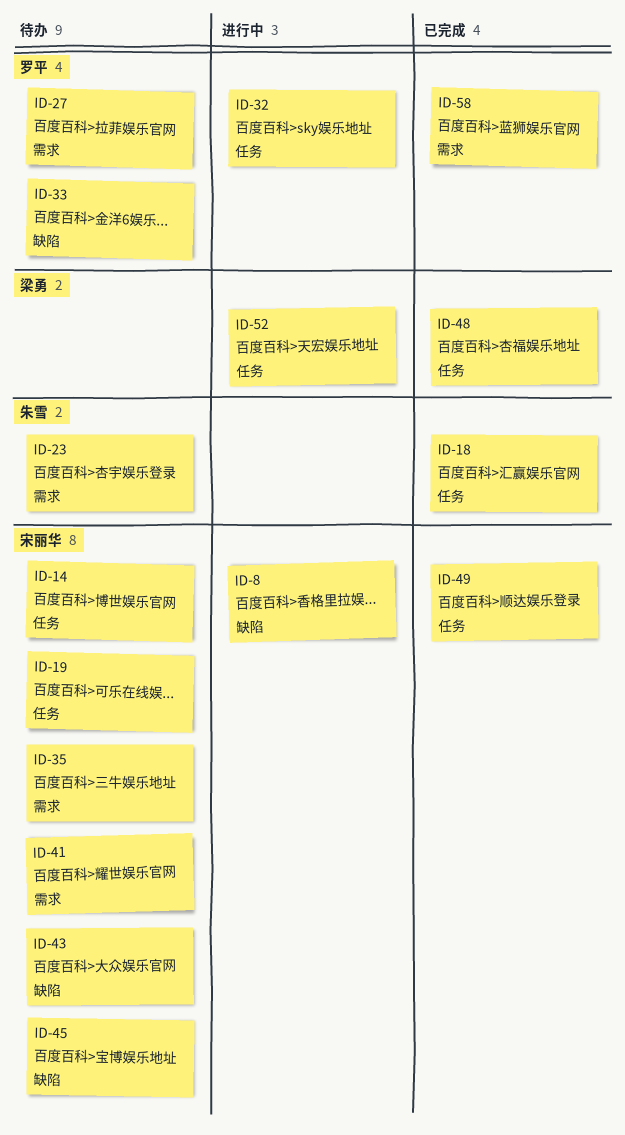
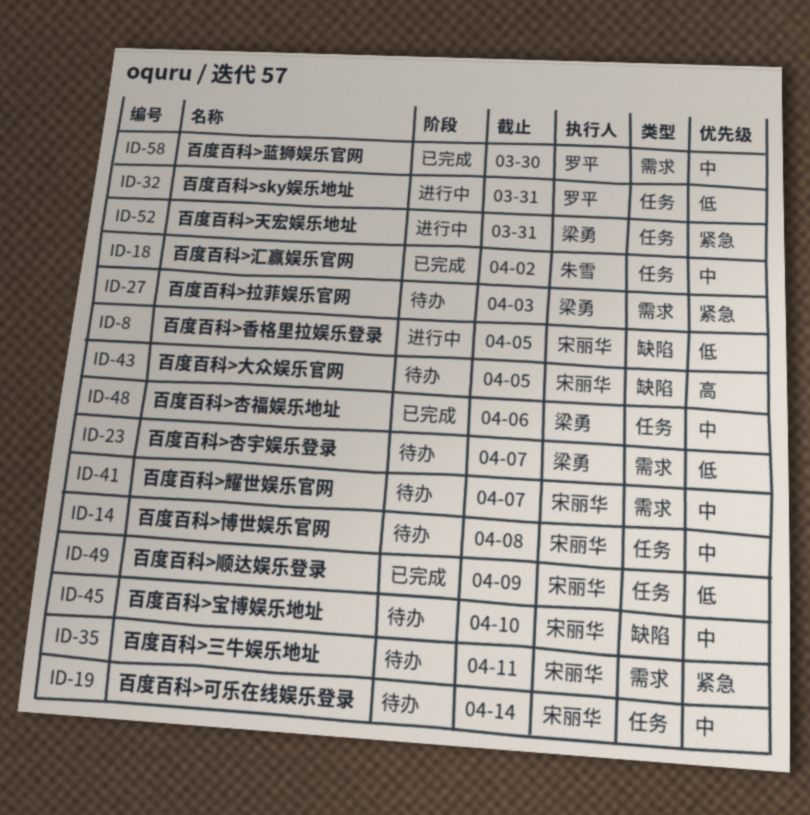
ID-23, owner: 朱雪 -> 梁勇
ID-27, owner: 罗平 -> 梁勇
ID-33: present -> none

